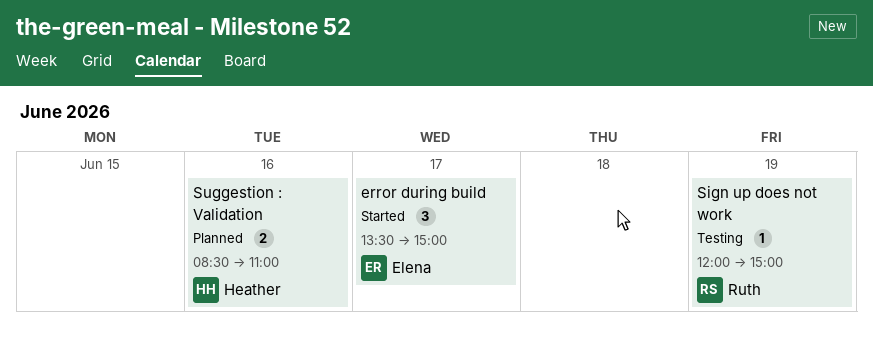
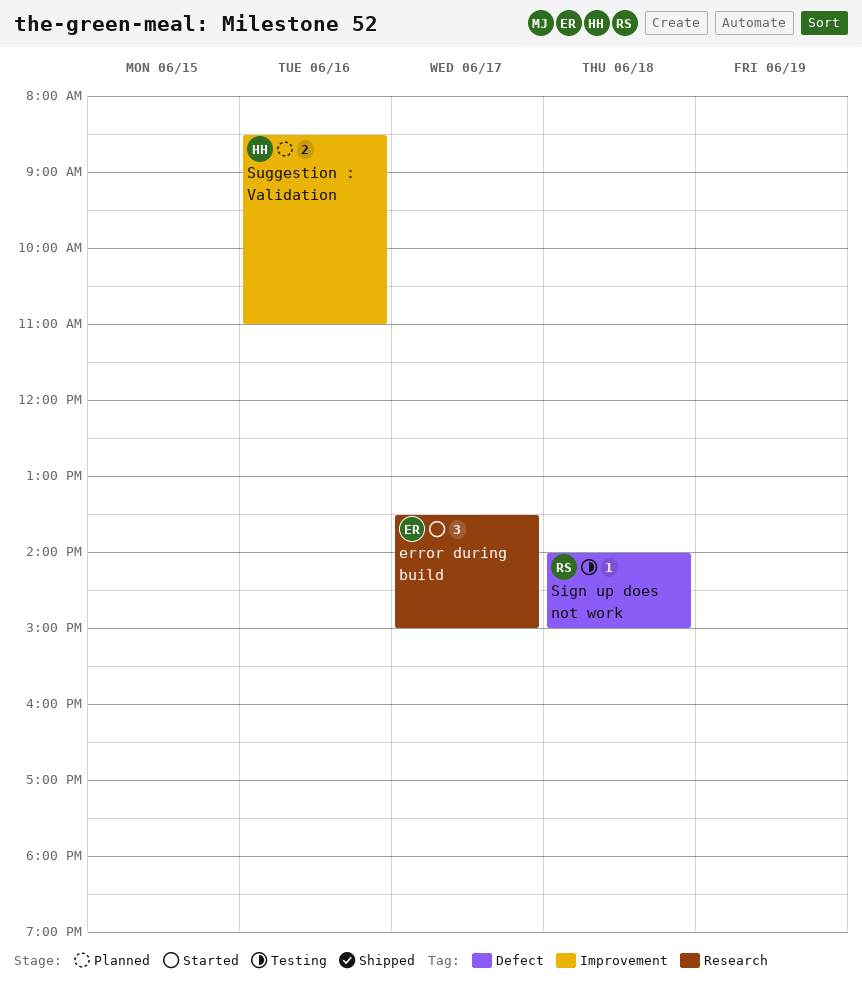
Sign up does not work, day: Jun 19 -> Jun 18
Sign up does not work, begins: 12:00 -> 14:00

